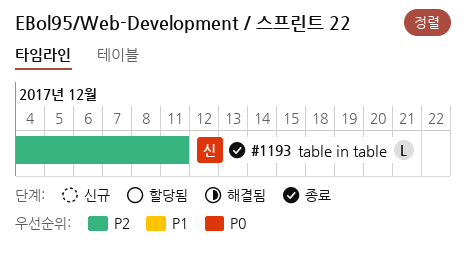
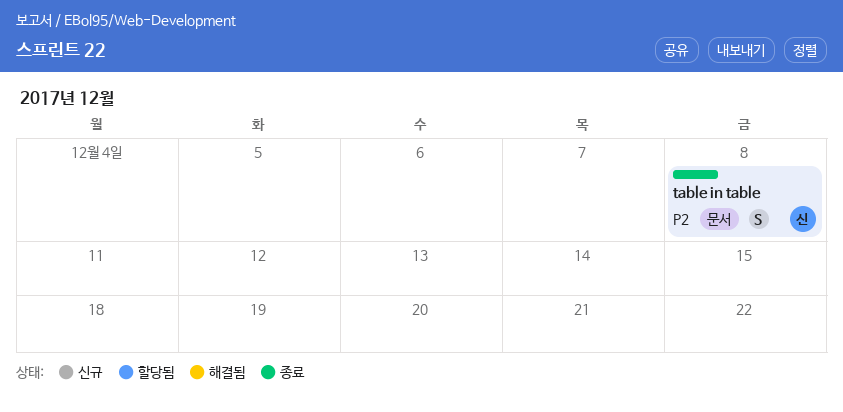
table in table, estimate: L -> S
table in table, due: Dec 11 -> Dec 8

